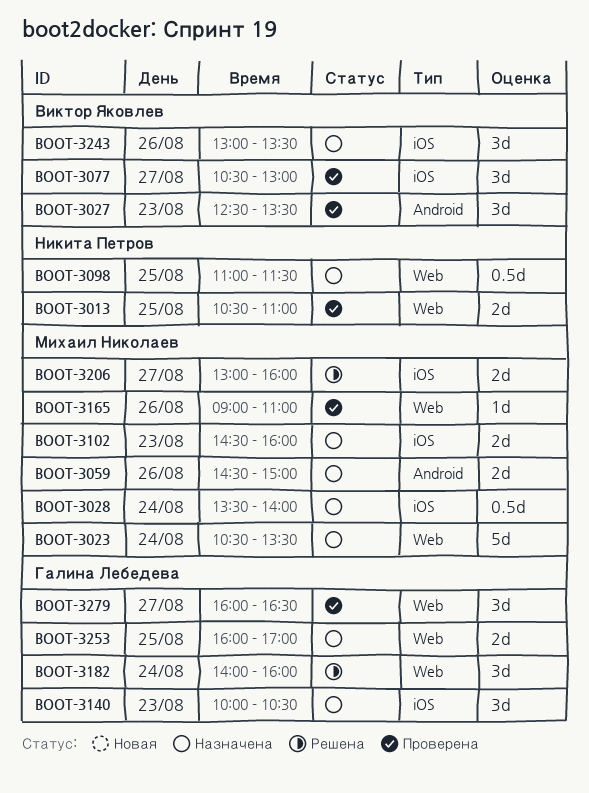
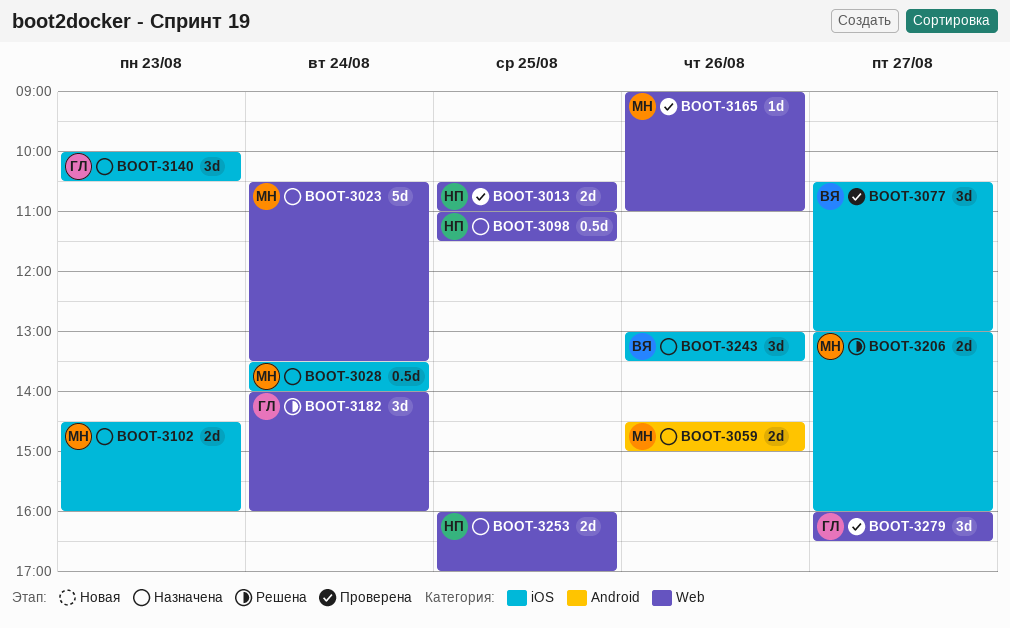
BOOT-3027: present -> none
BOOT-3253, owner: Галина Лебедева -> Никита Петров

